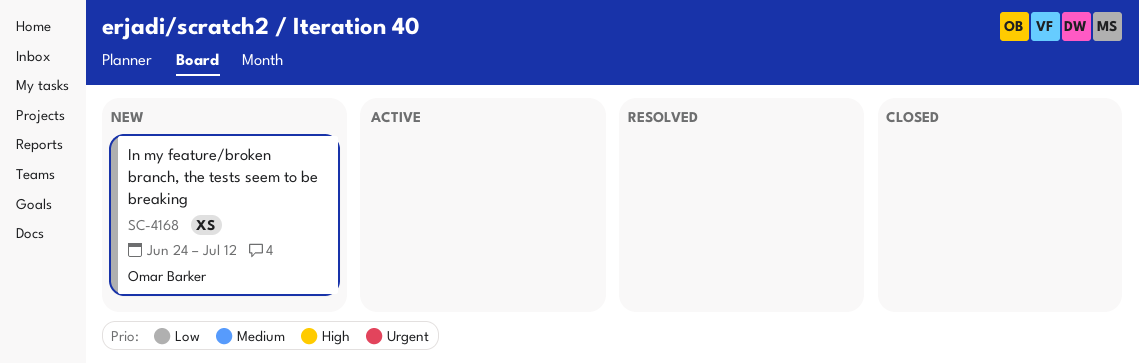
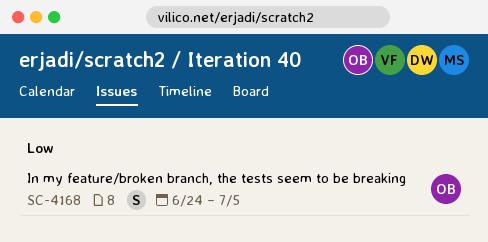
SC-4168, estimate: XS -> S
SC-4168, due: Jul 12 -> Jul 5

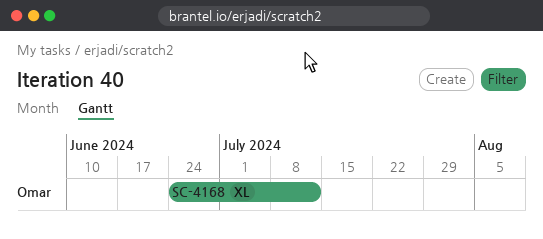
SC-4168, estimate: S -> XL
SC-4168, due: Jul 5 -> Jul 12

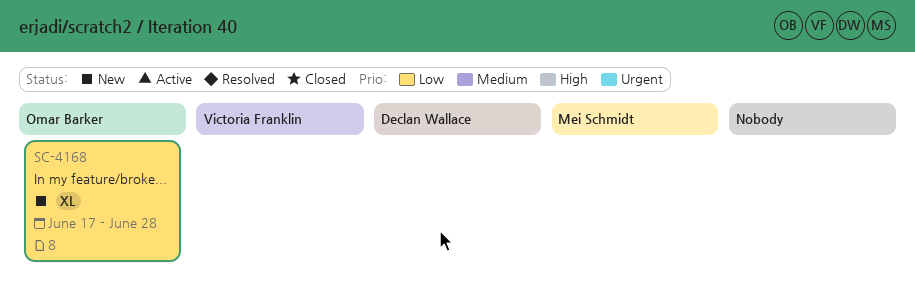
SC-4168, start: Jun 24 -> Jun 17
SC-4168, due: Jul 12 -> Jun 28

